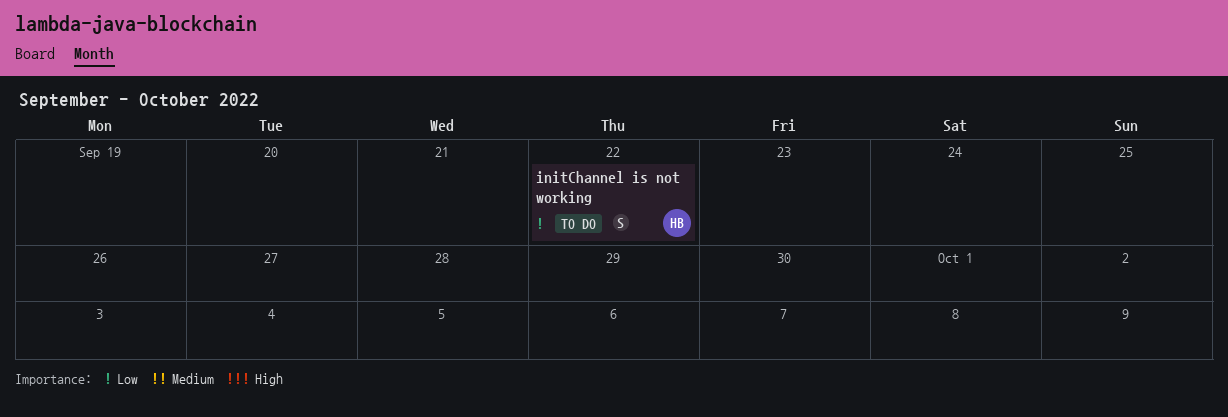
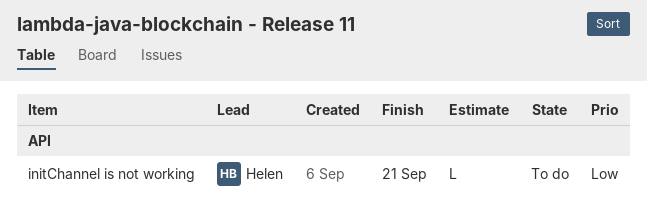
initChannel is not working, estimate: S -> L
initChannel is not working, due: Sep 22 -> Sep 21

